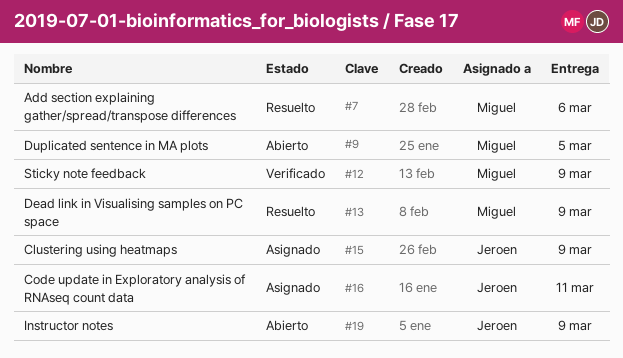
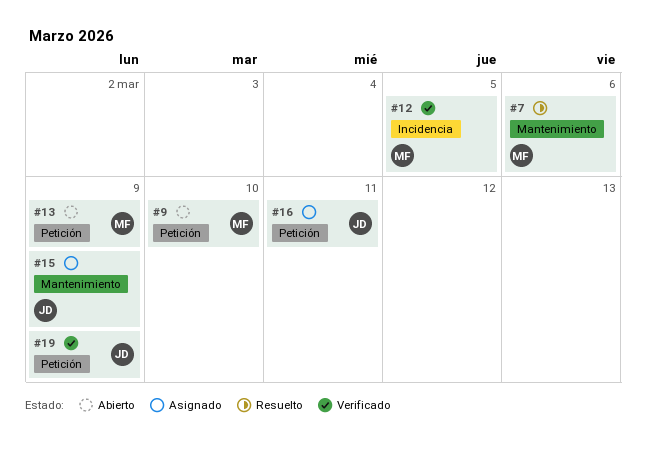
#9, due: Mar 5 -> Mar 10
#12, due: Mar 9 -> Mar 5
#13, status: Resuelto -> Abierto
#19, status: Abierto -> Verificado

